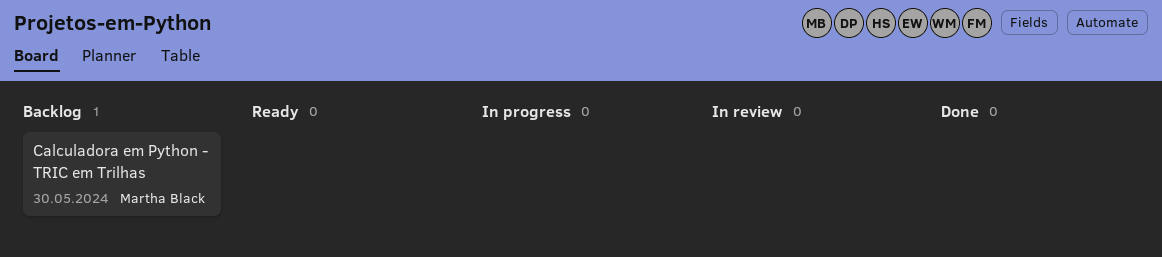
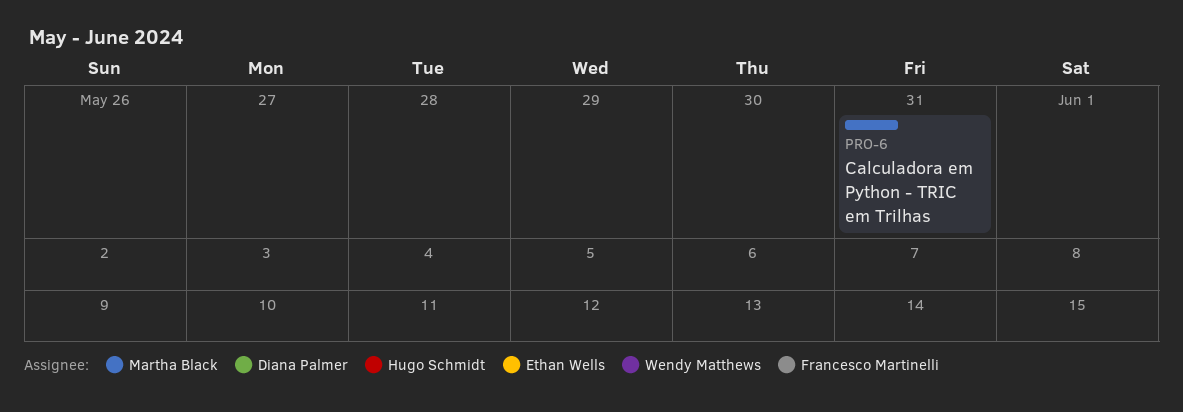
Calculadora em Python - TRIC em Trilhas, due: May 30 -> May 31

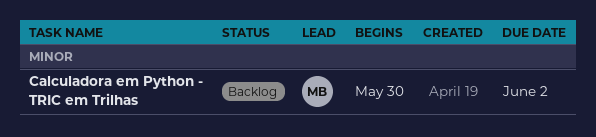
Calculadora em Python - TRIC em Trilhas, due: May 31 -> Jun 2

